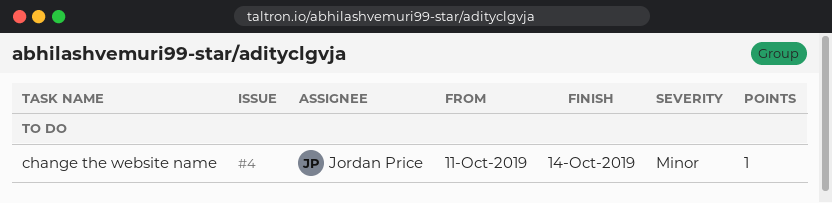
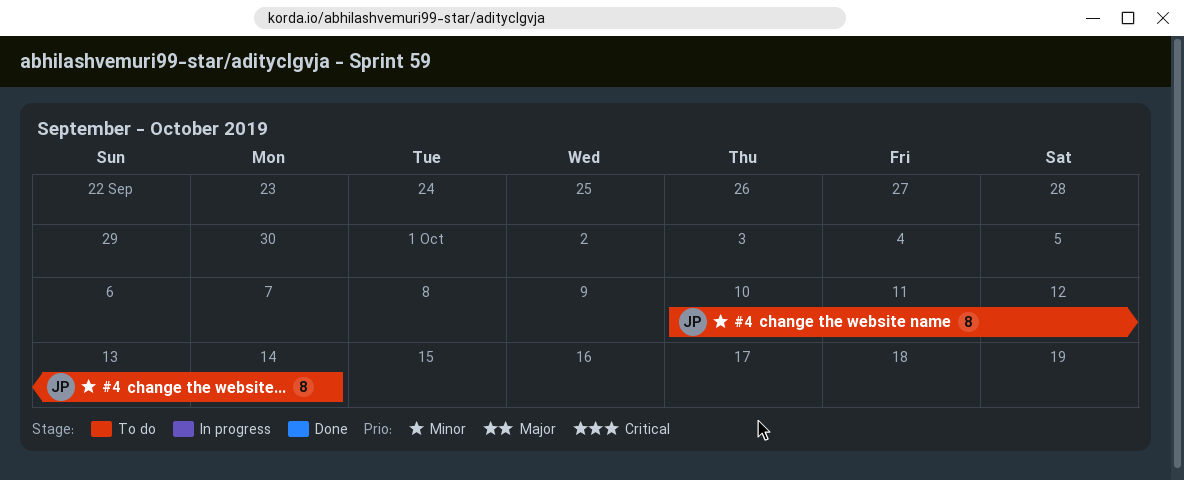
#4, estimate: 1 -> 8
#4, start: Oct 11 -> Oct 10

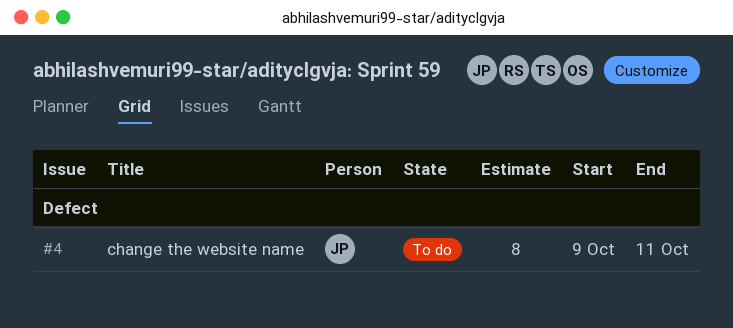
#4, start: Oct 10 -> Oct 9
#4, due: Oct 14 -> Oct 11

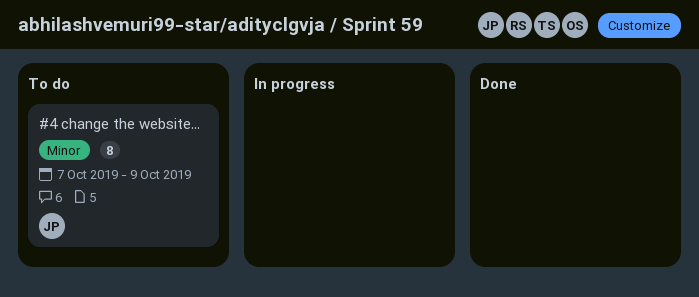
#4, start: Oct 9 -> Oct 7
#4, due: Oct 11 -> Oct 9

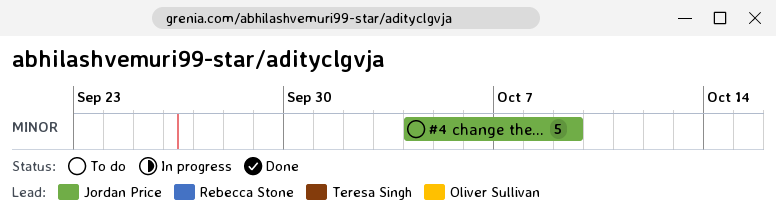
#4, estimate: 8 -> 5
#4, start: Oct 7 -> Oct 4

